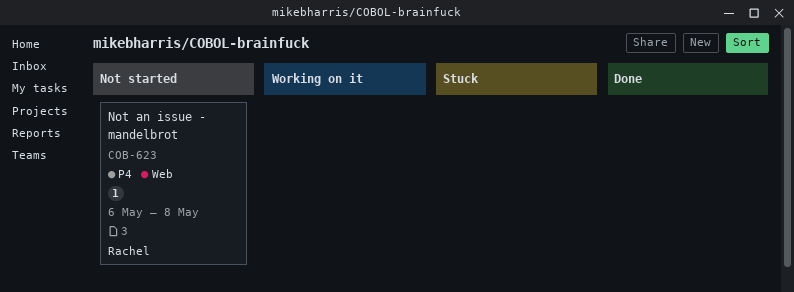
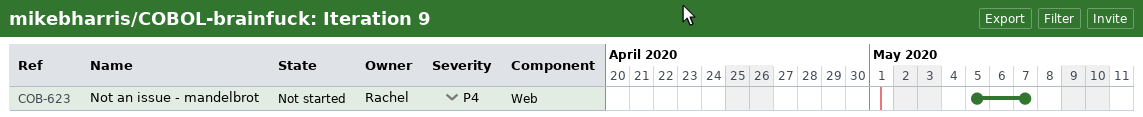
COB-623, start: May 6 -> May 5
COB-623, due: May 8 -> May 7

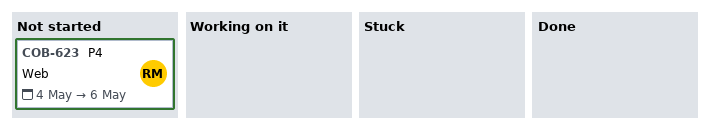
COB-623, start: May 5 -> May 4
COB-623, due: May 7 -> May 6

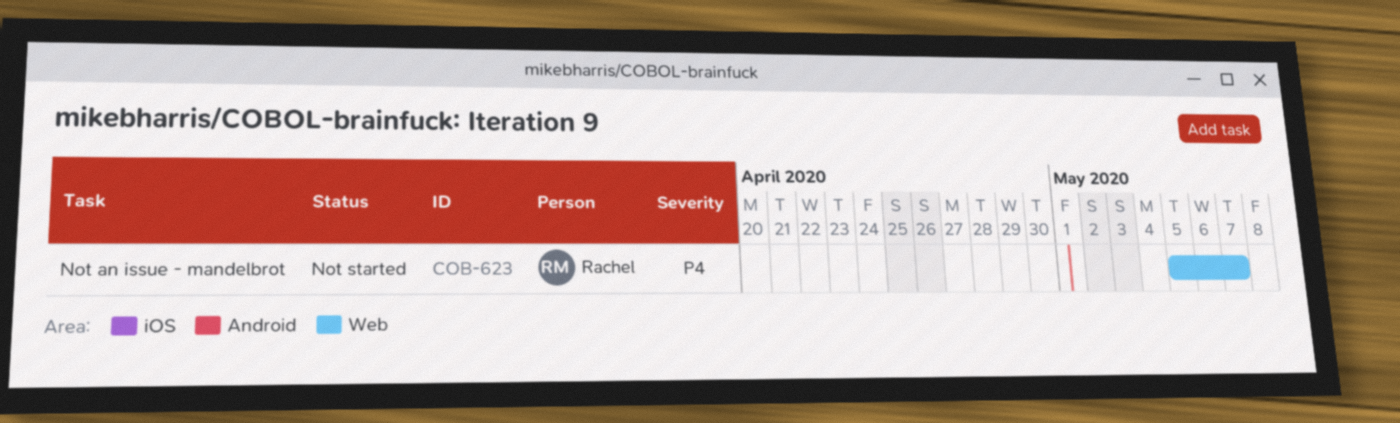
COB-623, start: May 4 -> May 5
COB-623, due: May 6 -> May 7

